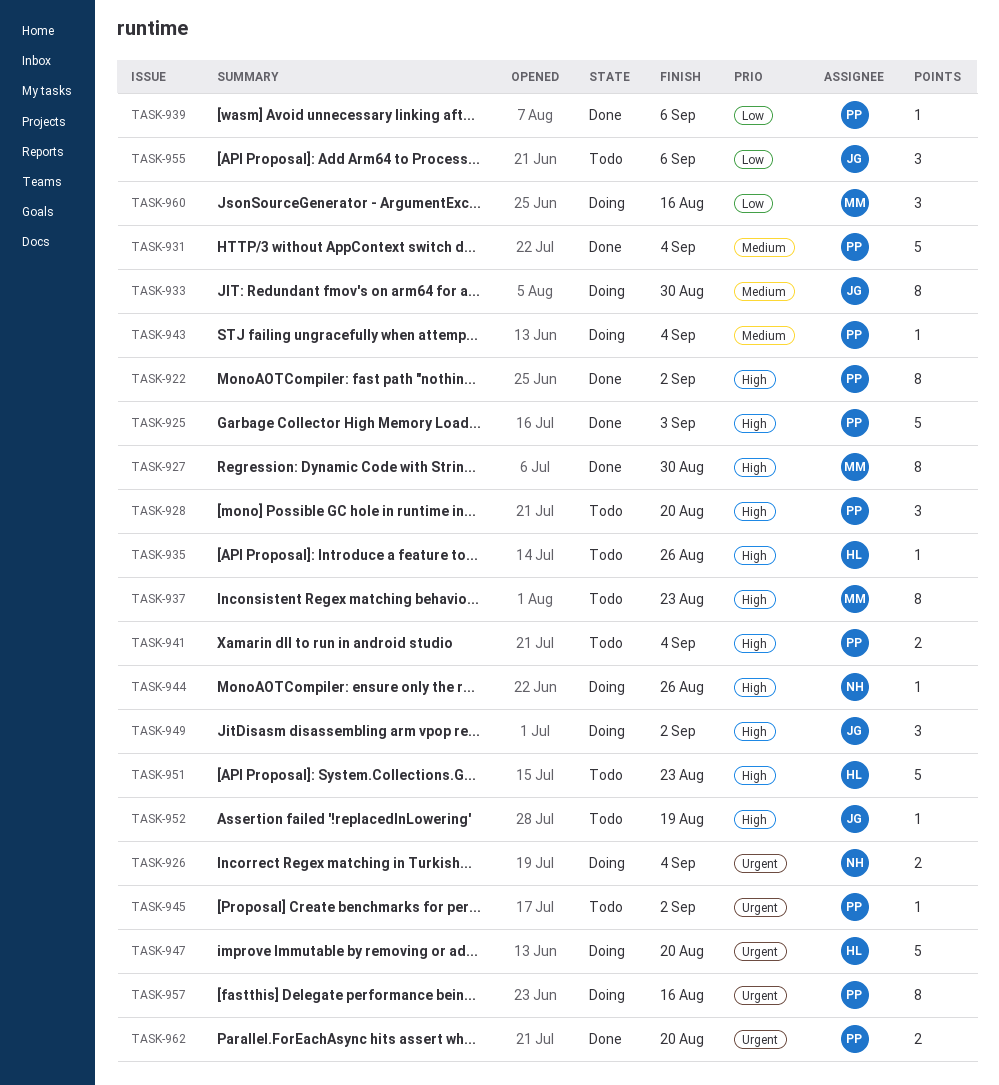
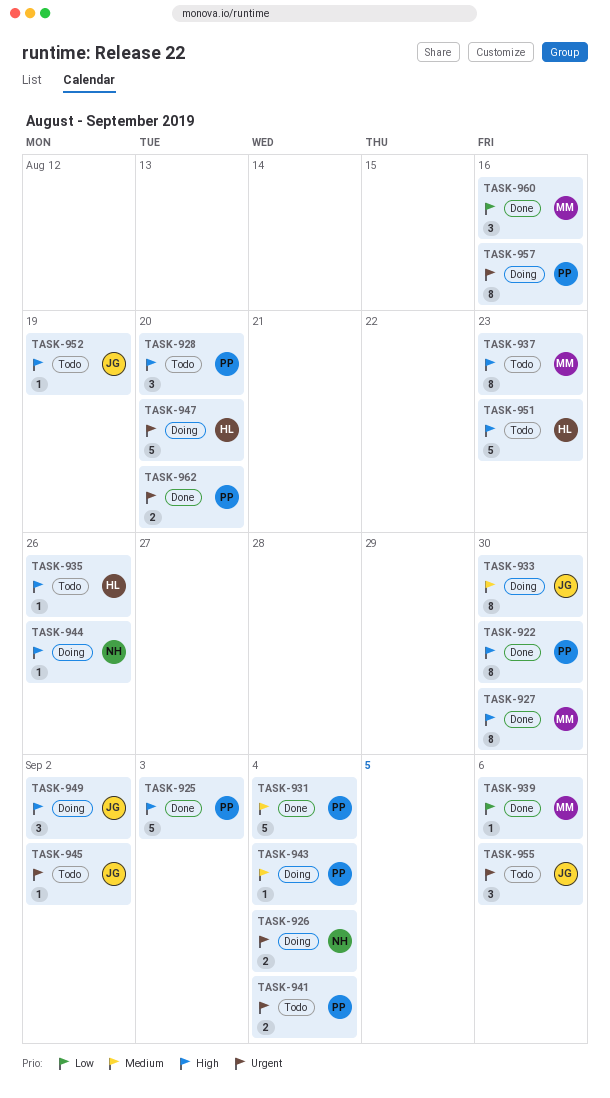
TASK-922, due: Sep 2 -> Aug 30
TASK-939, owner: PP -> MM
TASK-941, priority: High -> Urgent
TASK-945, owner: PP -> JG
TASK-955, priority: Low -> Urgent
TASK-960, status: Doing -> Done

